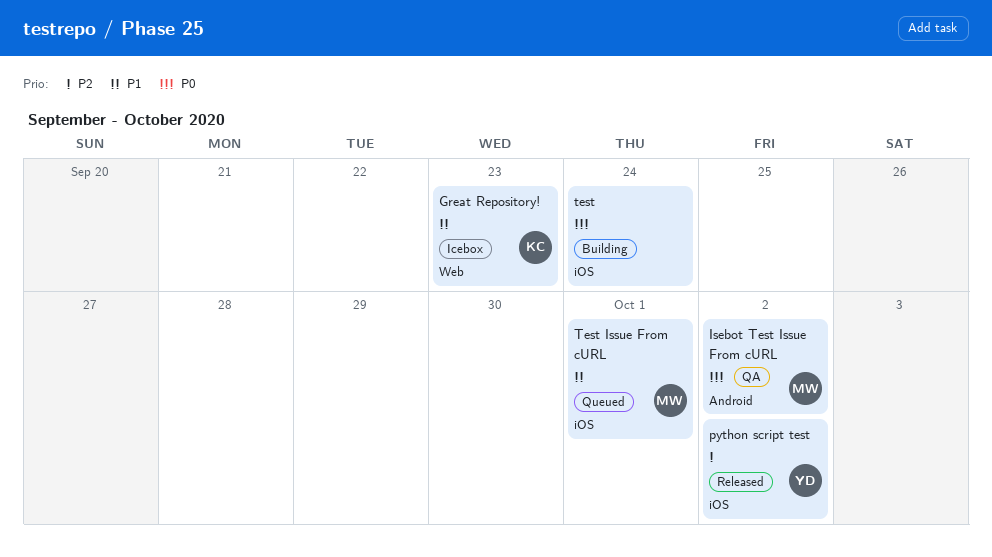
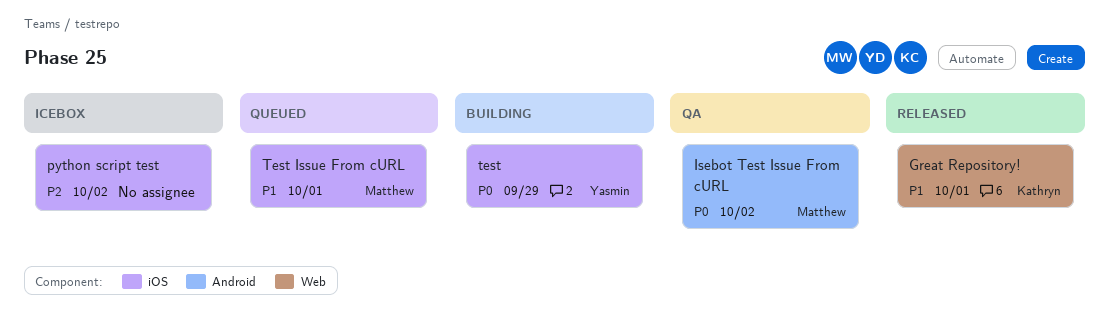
Great Repository!, status: Icebox -> Released
Great Repository!, due: Sep 23 -> Oct 1
python script test, status: Released -> Icebox
python script test, owner: Yasmin -> none
test, owner: none -> Yasmin
test, due: Sep 24 -> Sep 29

